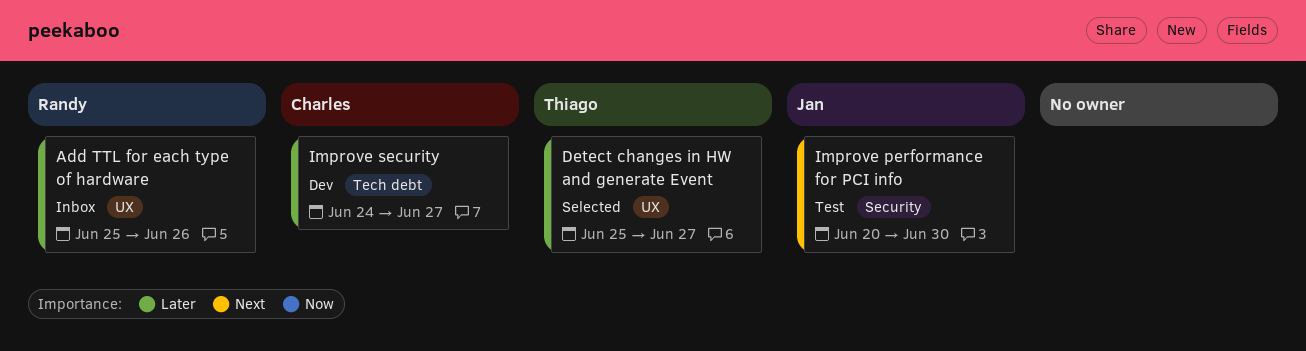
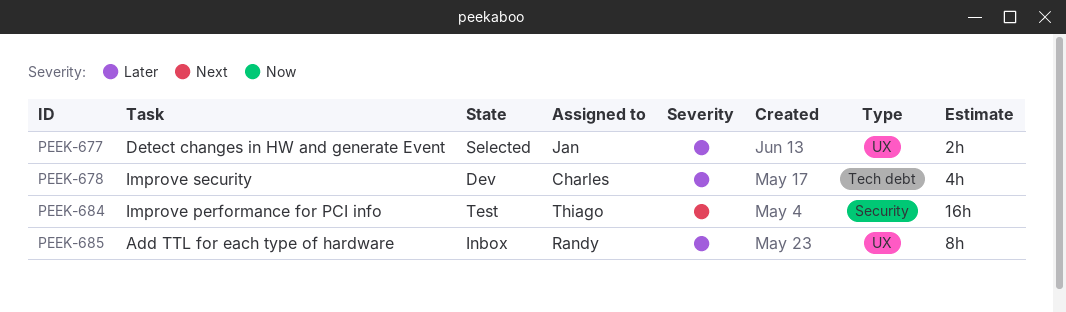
Detect changes in HW and generate Event, owner: Thiago -> Jan
Improve performance for PCI info, owner: Jan -> Thiago

